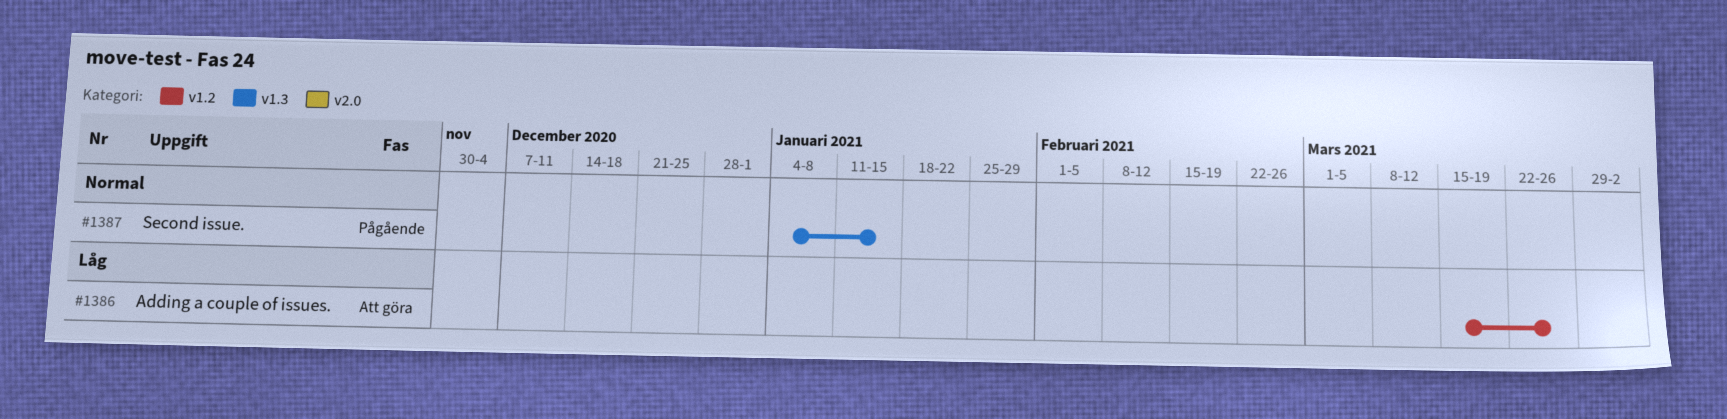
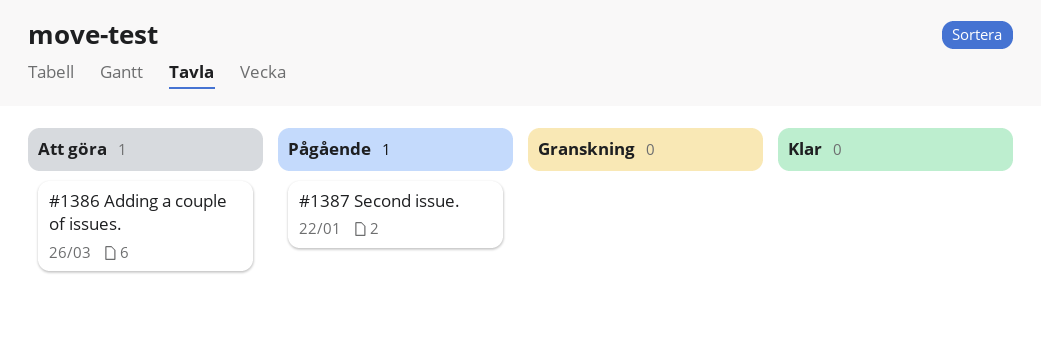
#1387, due: Jan 15 -> Jan 22

